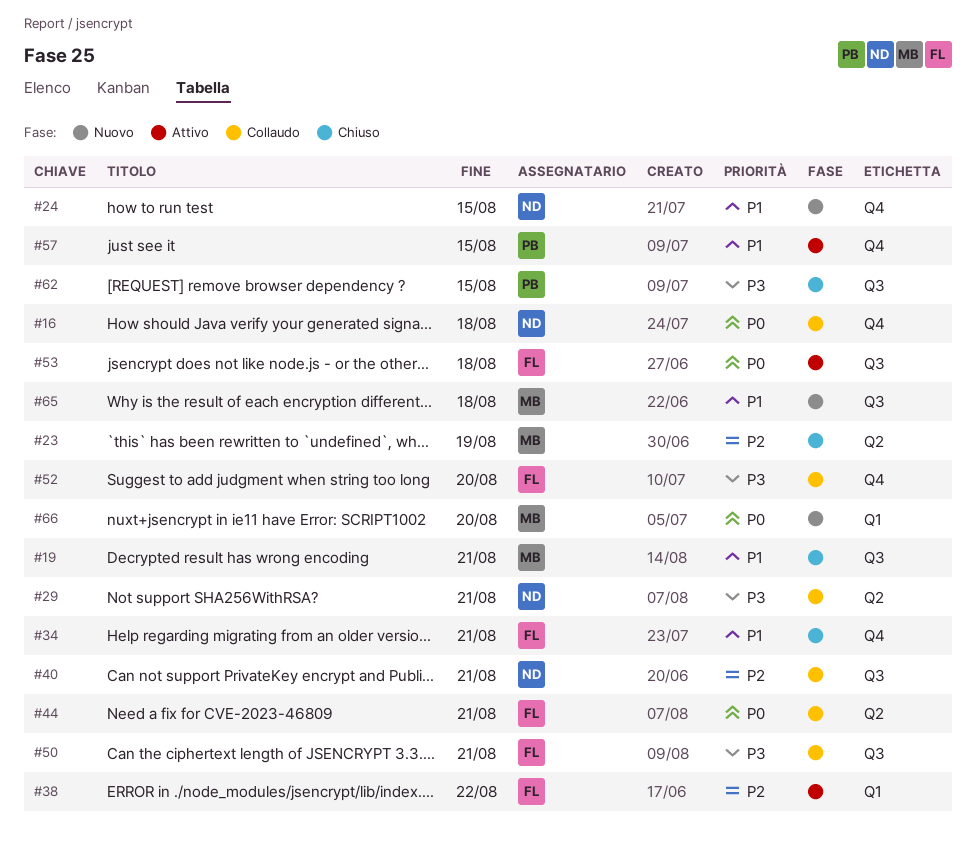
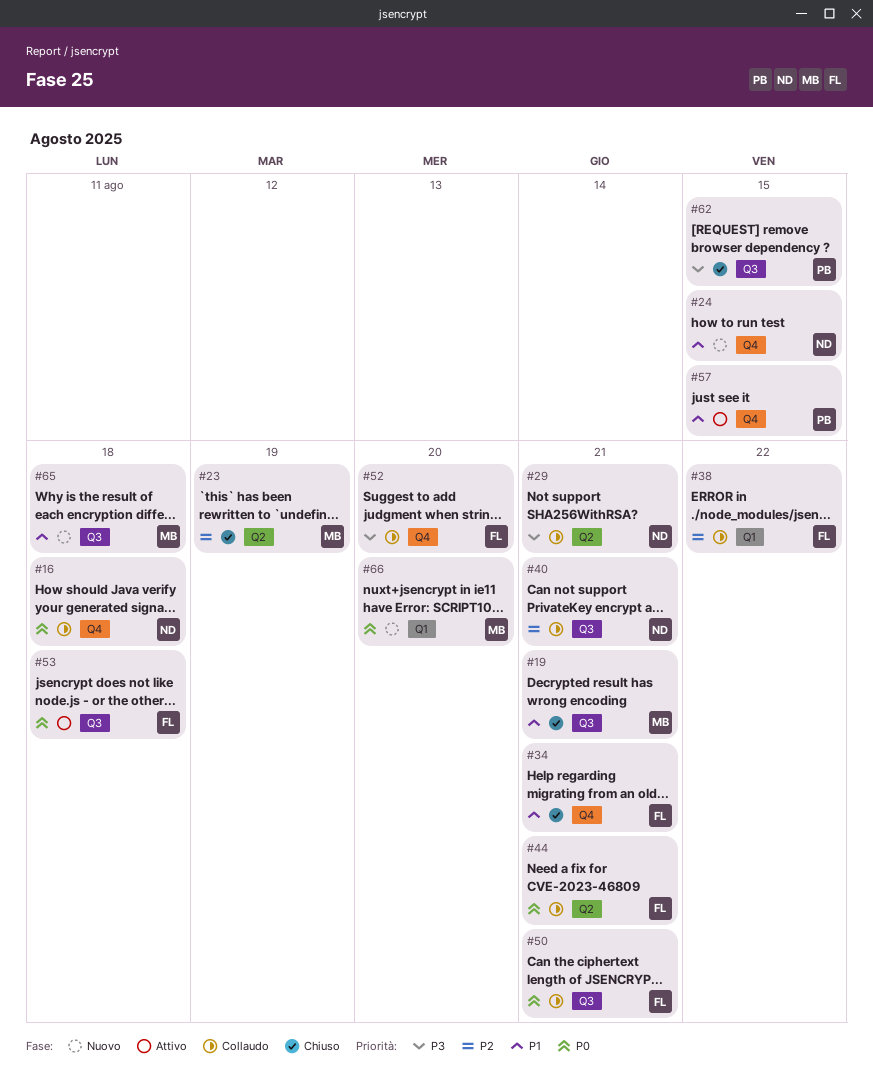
#38, status: Attivo -> Collaudo
#50, priority: P3 -> P0

